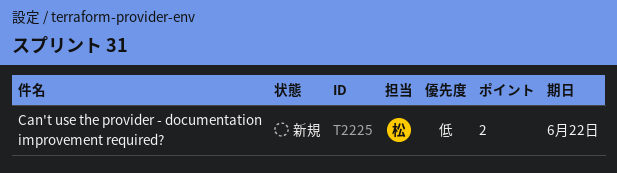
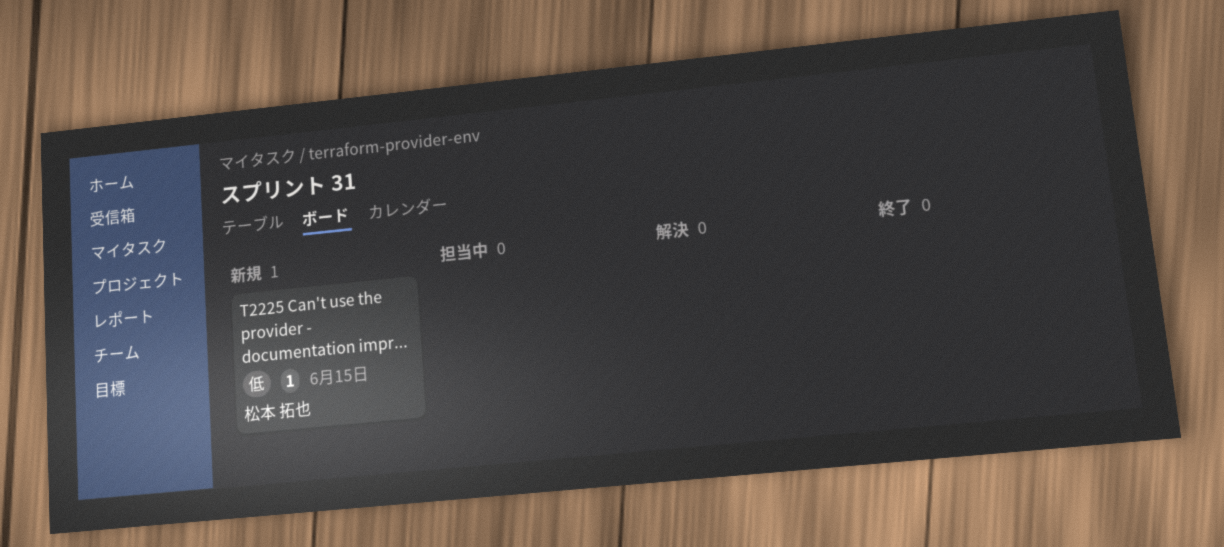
T2225, estimate: 2 -> 1
T2225, due: Jun 22 -> Jun 15

